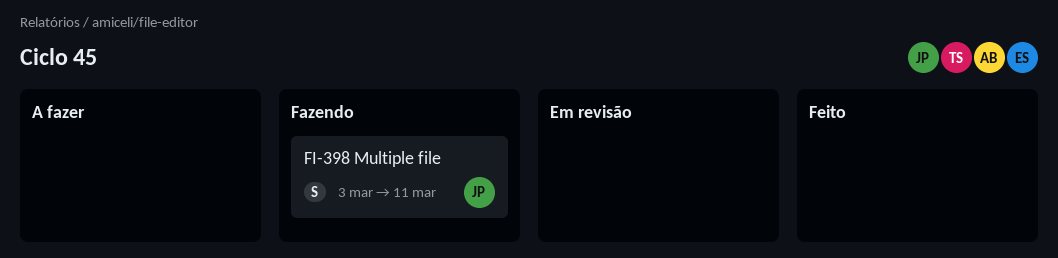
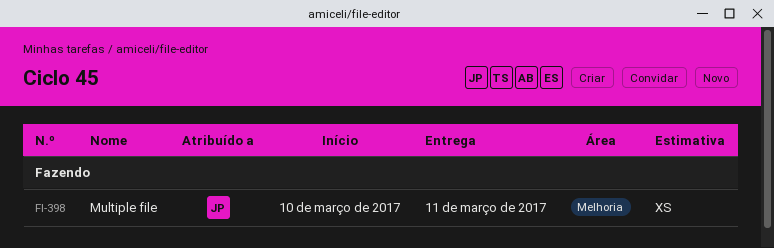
FI-398, estimate: S -> XS
FI-398, start: Mar 3 -> Mar 10

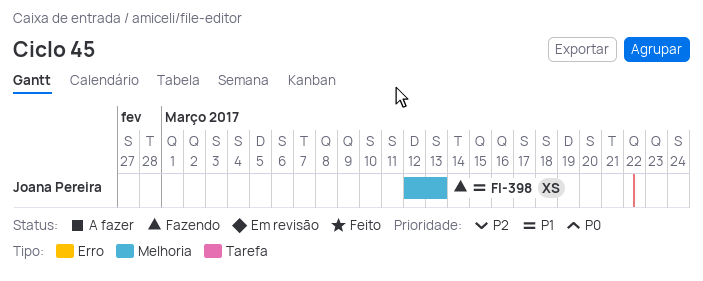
FI-398, start: Mar 10 -> Mar 12
FI-398, due: Mar 11 -> Mar 13

